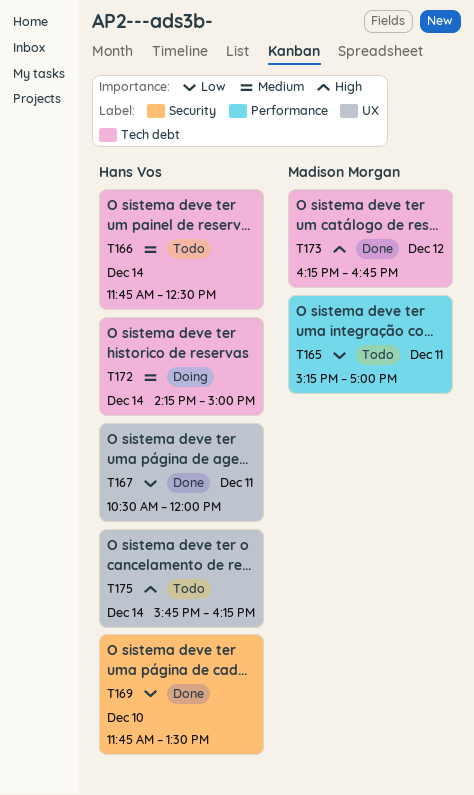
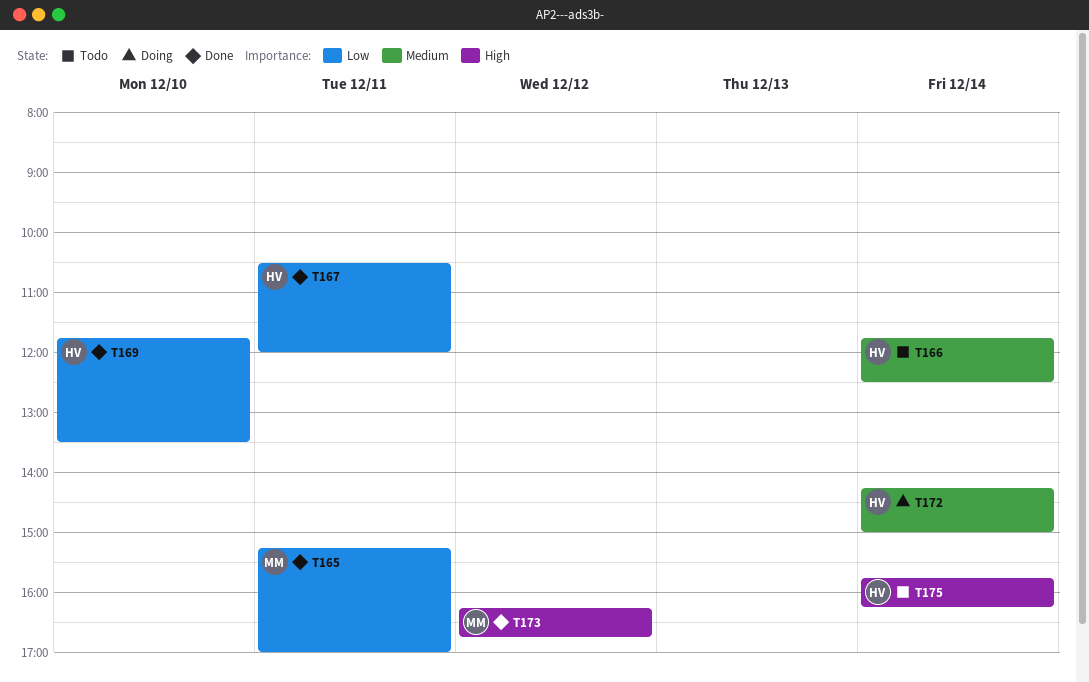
T165, status: Todo -> Done

